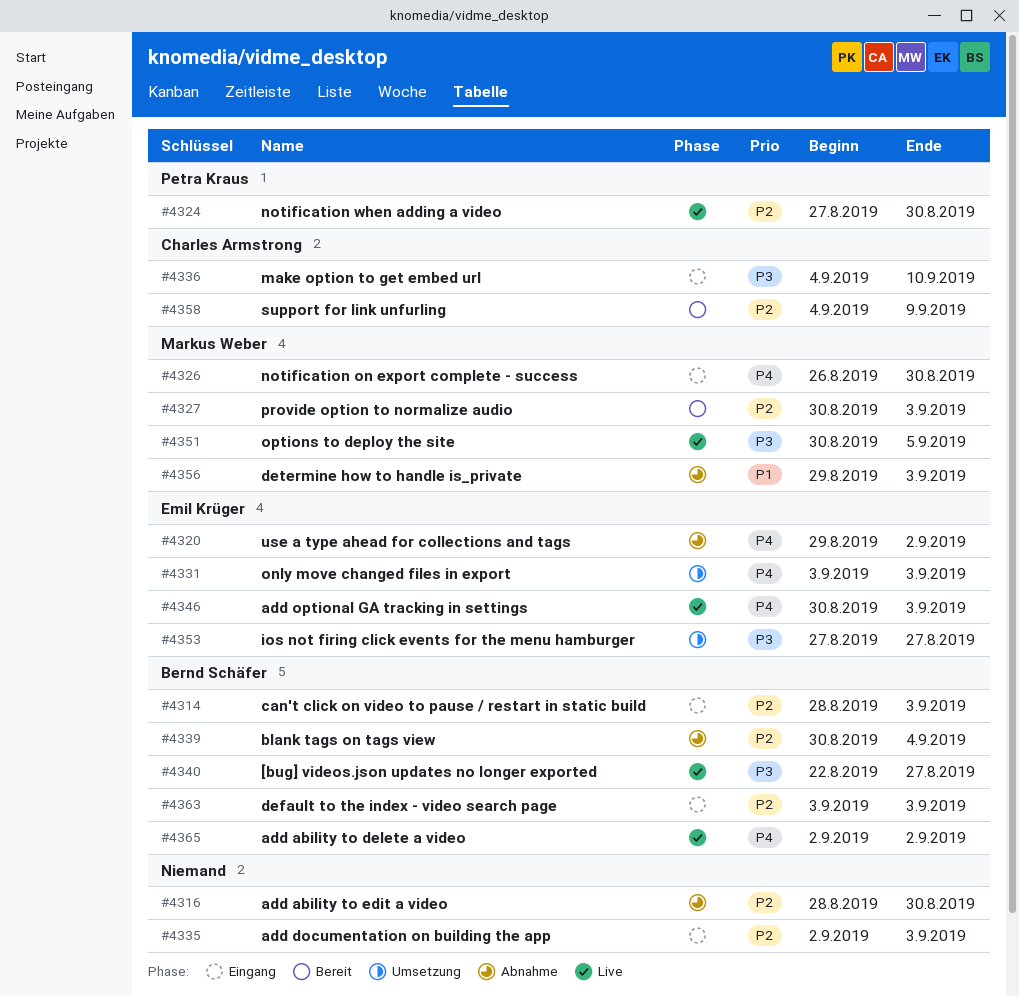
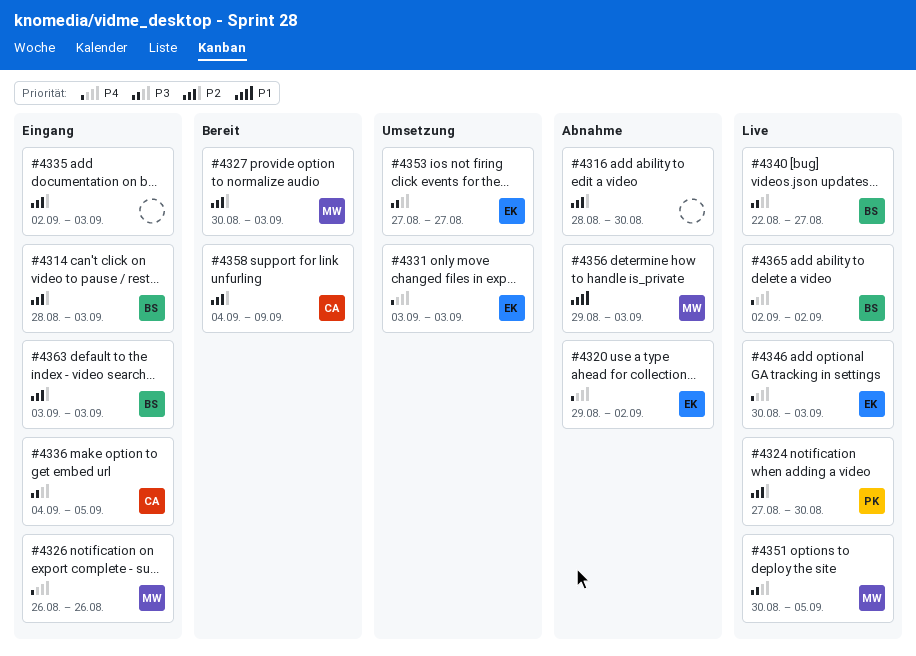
#4326, due: Aug 30 -> Aug 26
#4336, due: Sep 10 -> Sep 5
#4339: present -> none

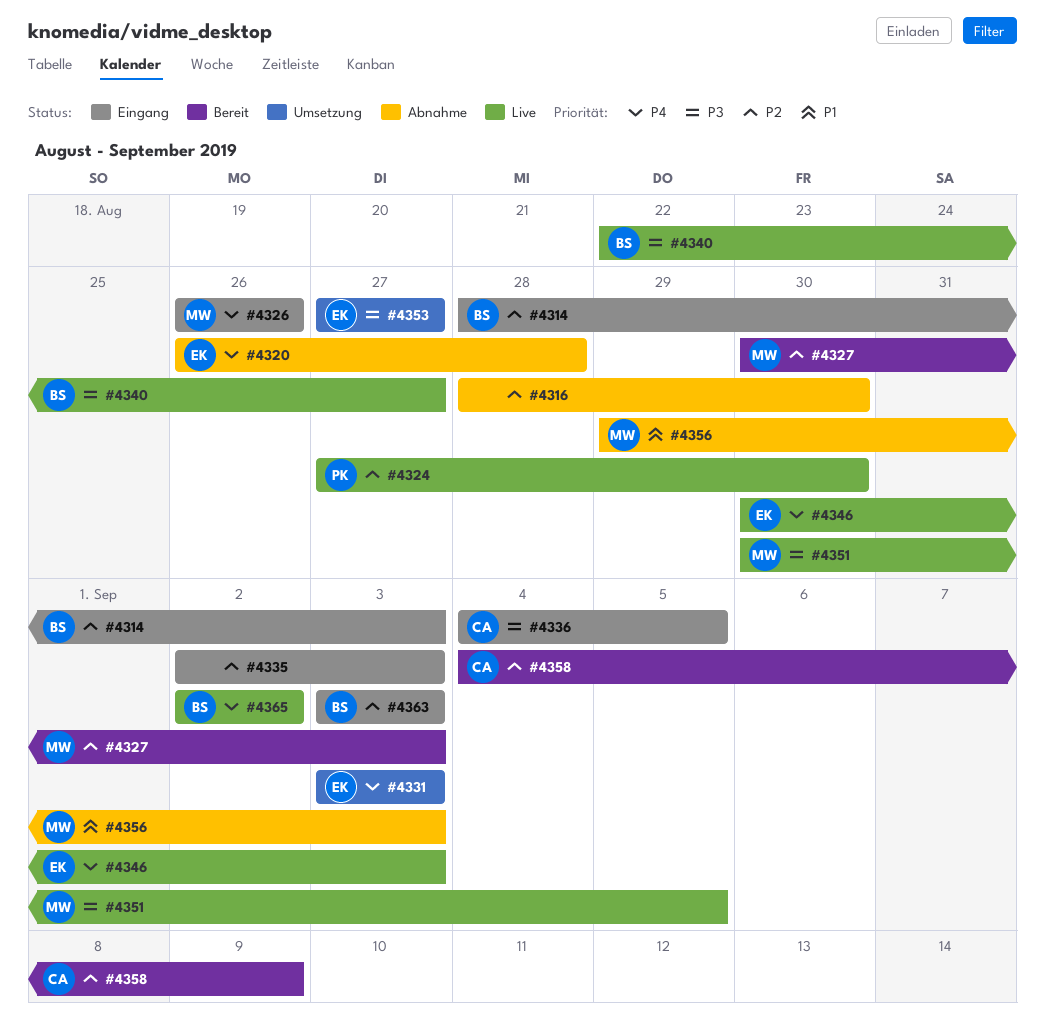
#4320, start: Aug 29 -> Aug 26
#4320, due: Sep 2 -> Aug 28

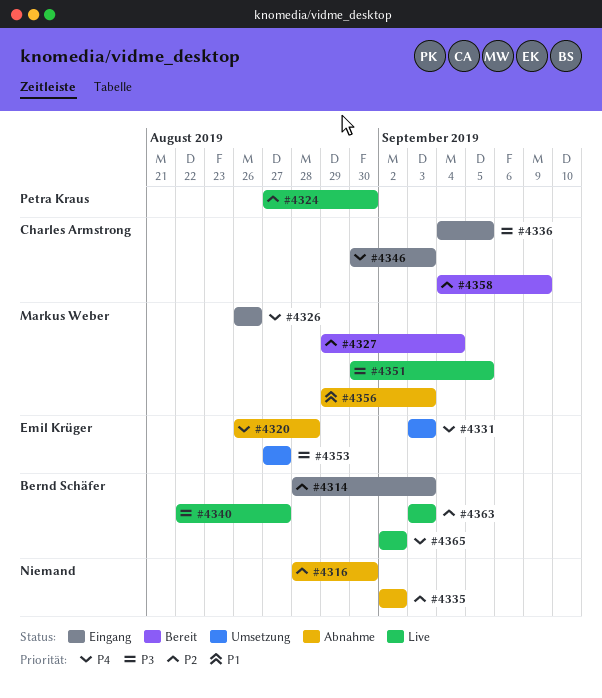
#4327, start: Aug 30 -> Aug 29
#4327, due: Sep 3 -> Sep 4
#4335, status: Eingang -> Abnahme
#4335, due: Sep 3 -> Sep 2
#4346, status: Live -> Eingang
#4346, owner: Emil Krüger -> Charles Armstrong
#4363, status: Eingang -> Live

